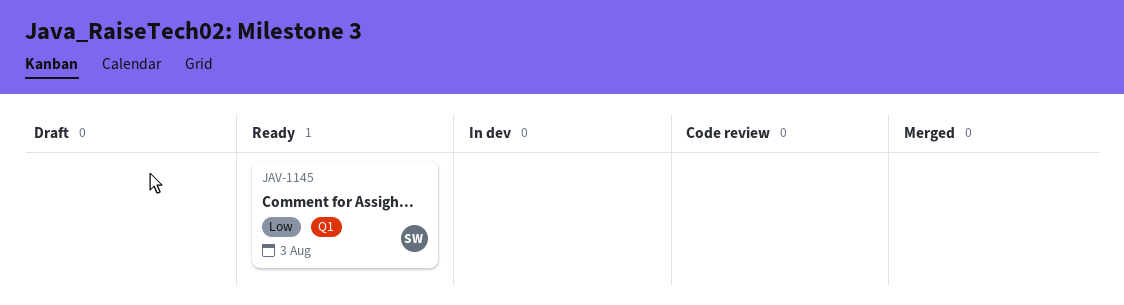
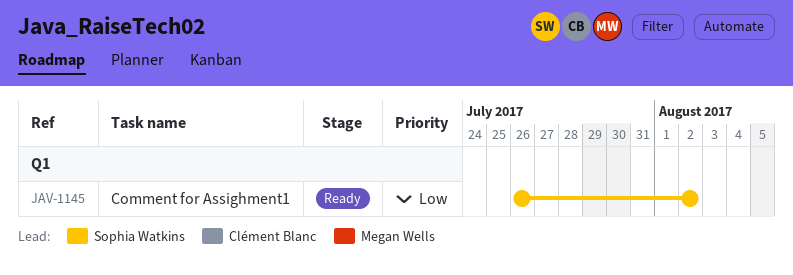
JAV-1145, due: Aug 3 -> Aug 2

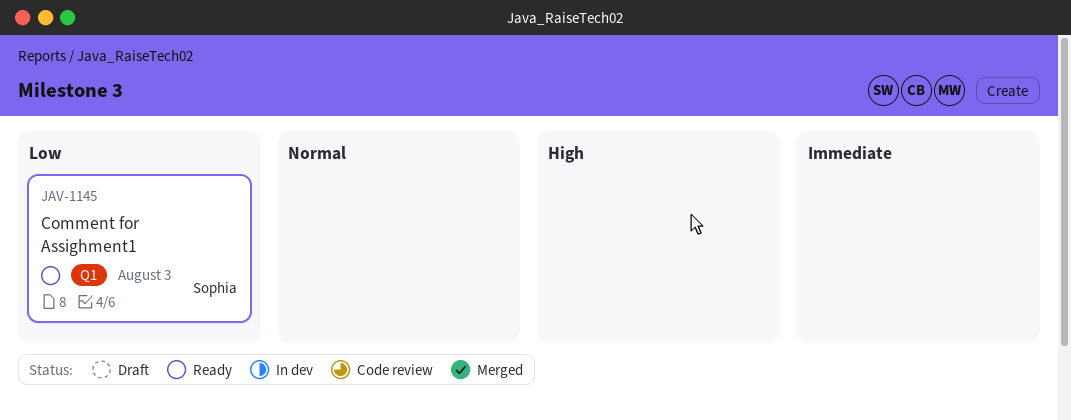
JAV-1145, due: Aug 2 -> Aug 3

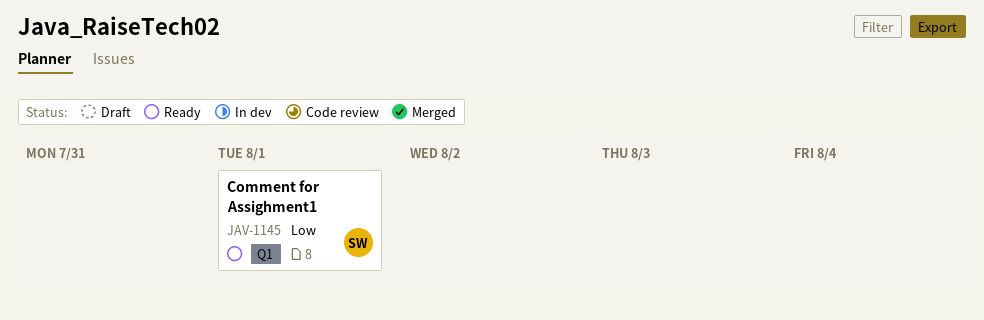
JAV-1145, due: Aug 3 -> Aug 1

